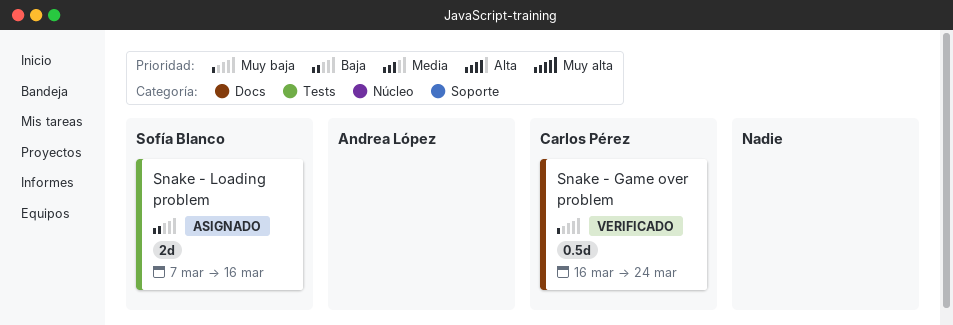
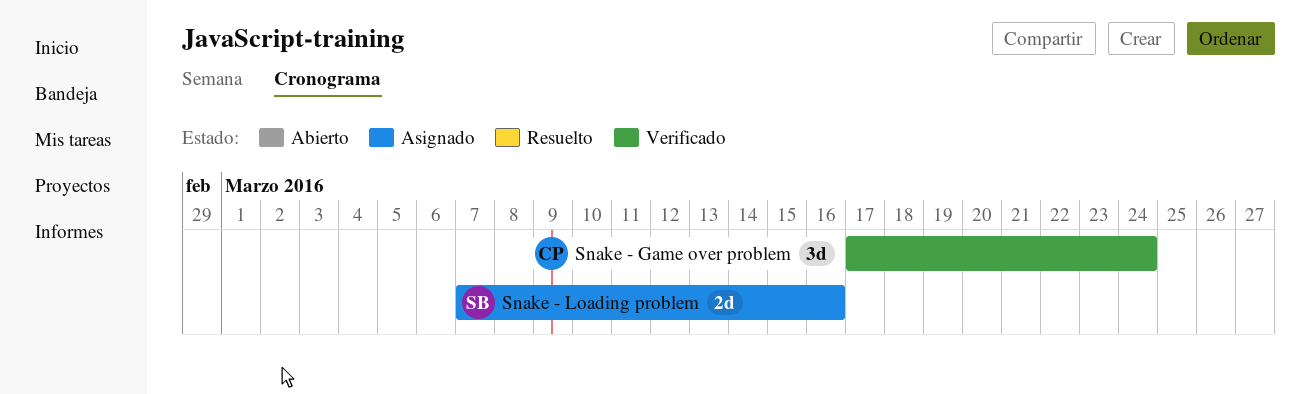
Snake - Game over problem, estimate: 0.5d -> 3d
Snake - Game over problem, start: Mar 16 -> Mar 17

